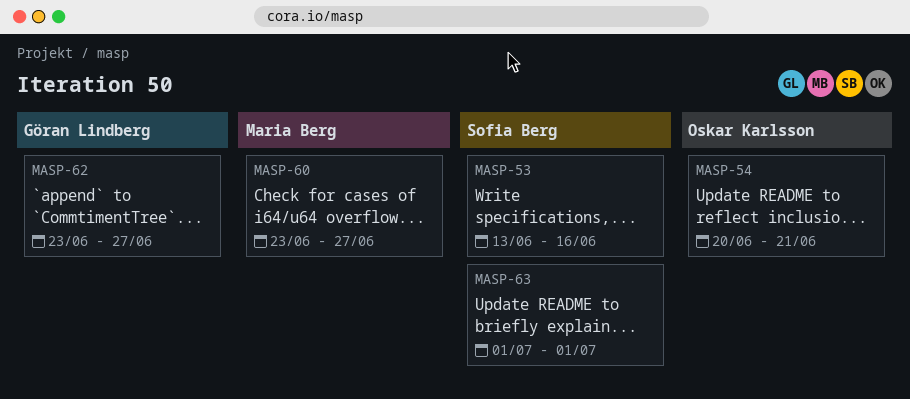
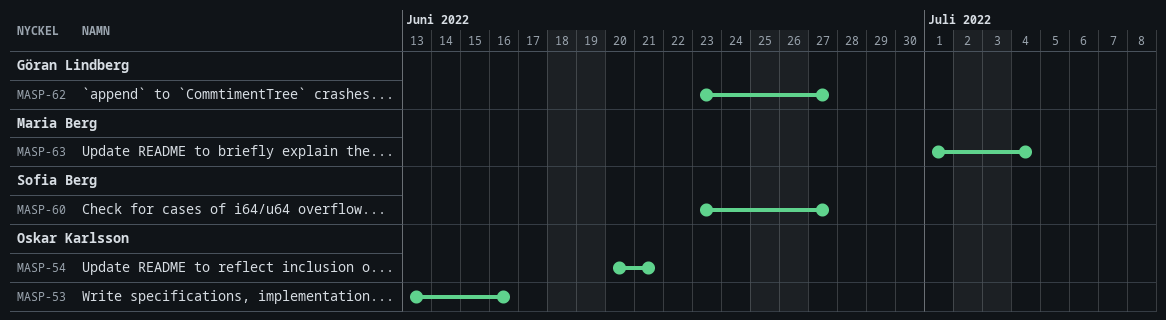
MASP-53, owner: Sofia Berg -> Oskar Karlsson
MASP-60, owner: Maria Berg -> Sofia Berg
MASP-63, owner: Sofia Berg -> Maria Berg
MASP-63, due: Jul 1 -> Jul 4

